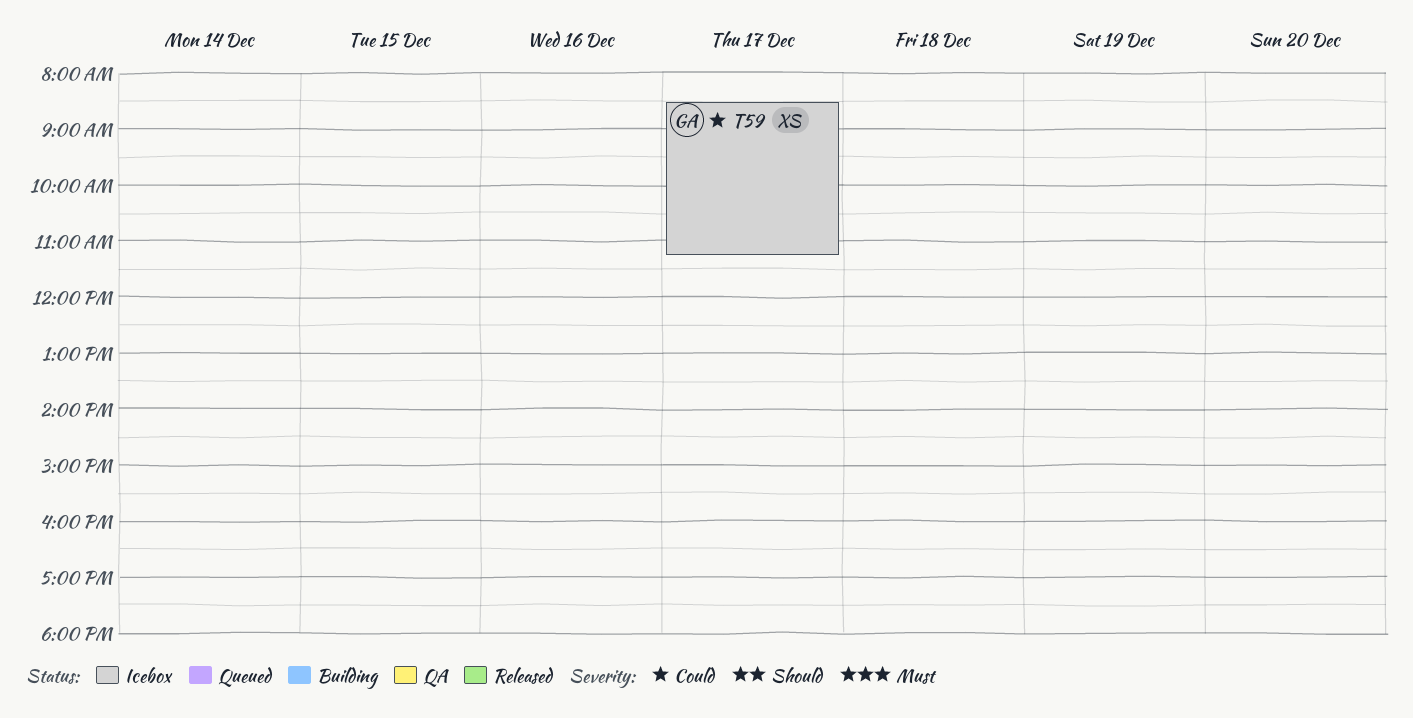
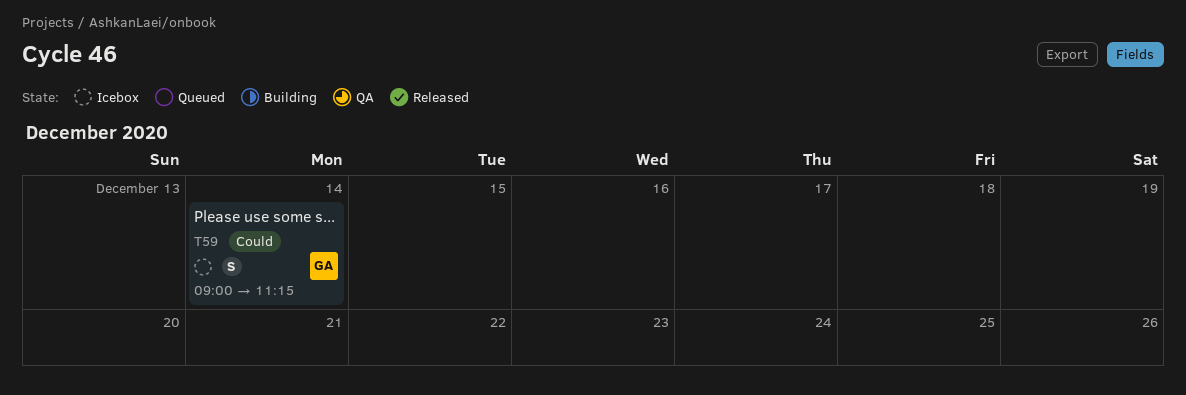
T59, estimate: XS -> S
T59, day: Dec 17 -> Dec 14
T59, begins: 08:30 -> 09:00

